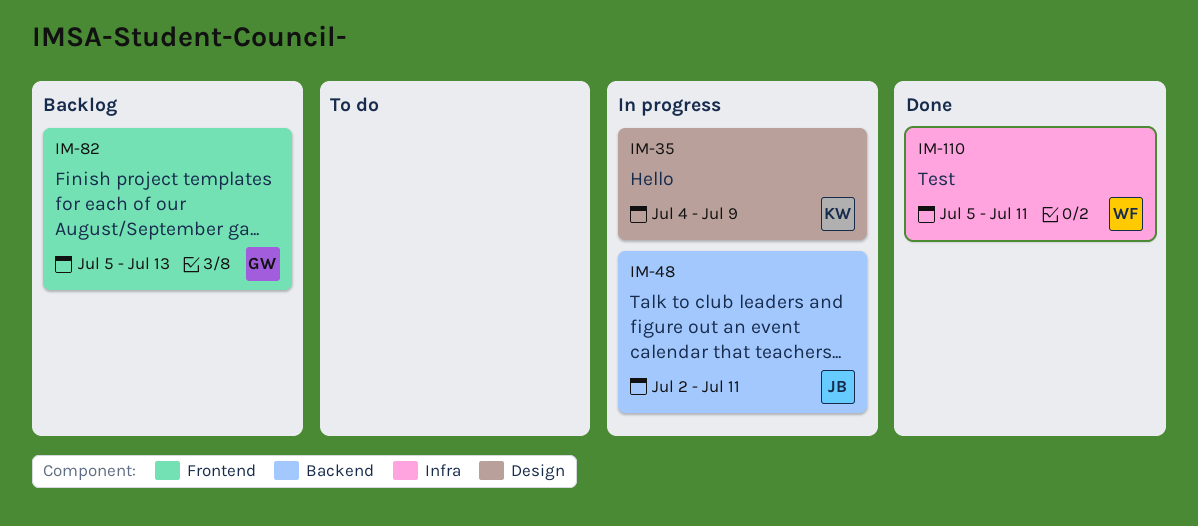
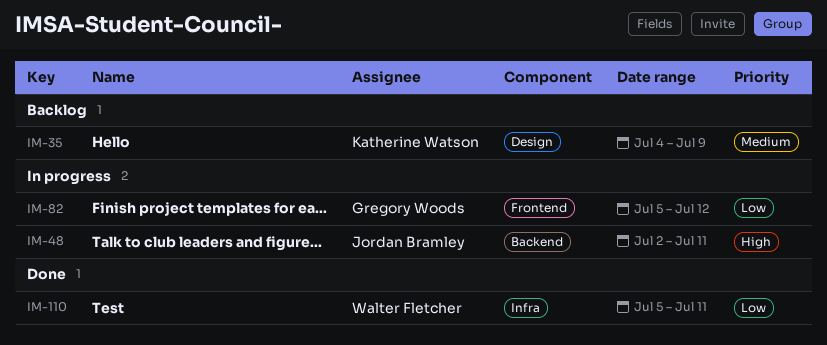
IM-35, status: In progress -> Backlog
IM-82, status: Backlog -> In progress
IM-82, due: Jul 13 -> Jul 12

